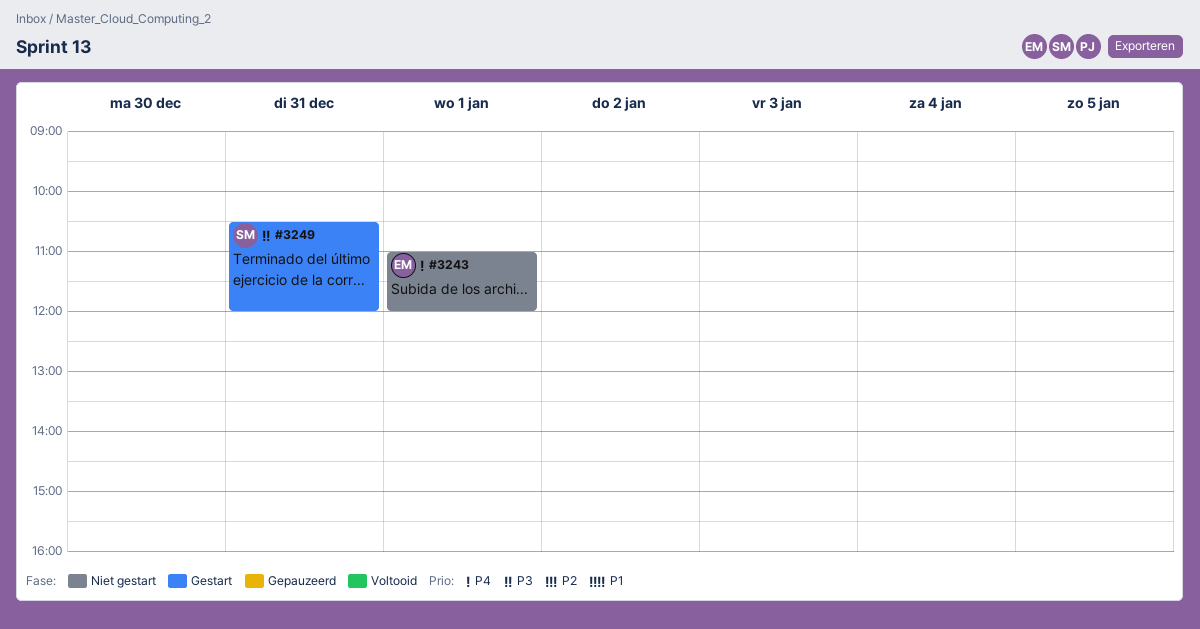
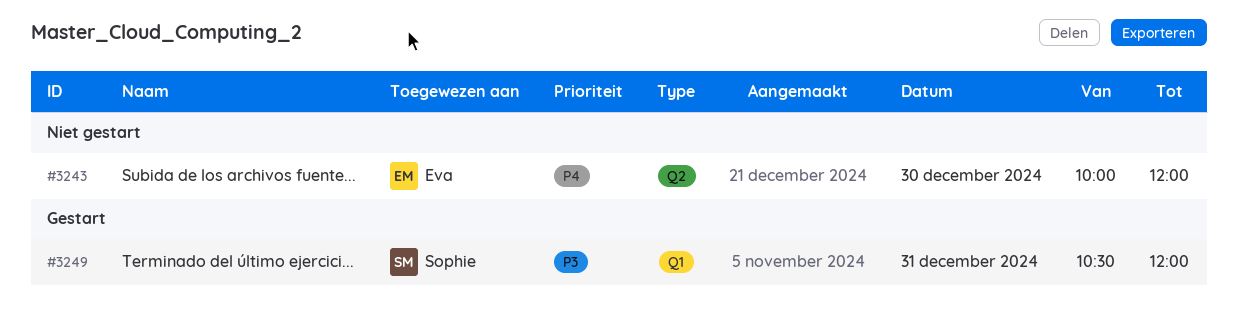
#3243, day: Jan 1 -> Dec 30
#3243, begins: 11:00 -> 10:00

